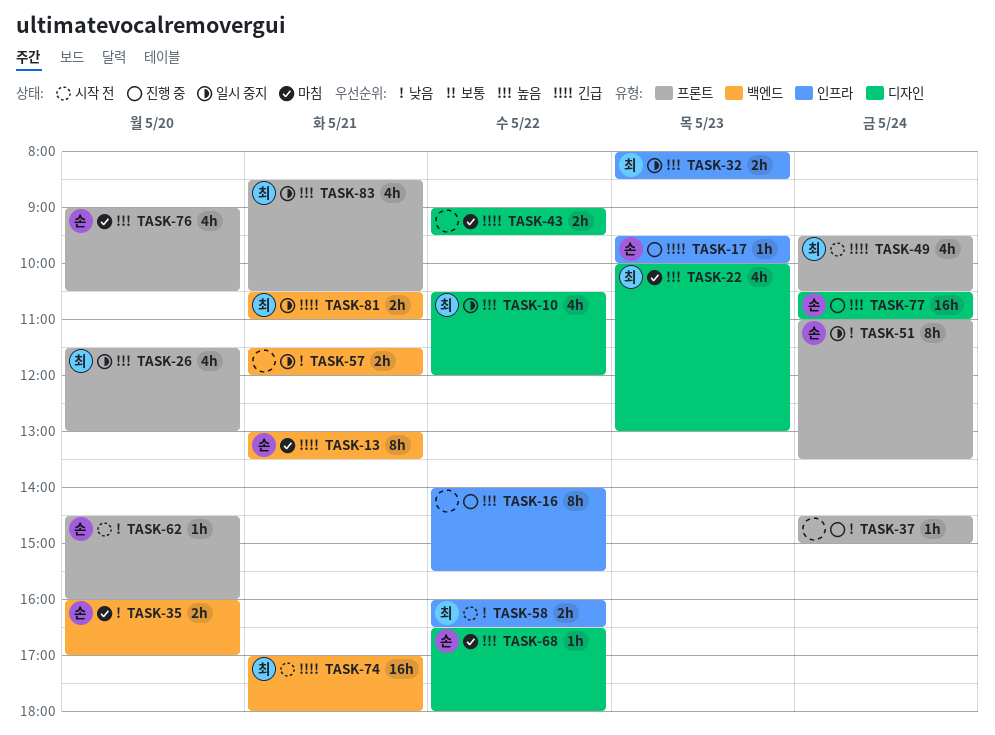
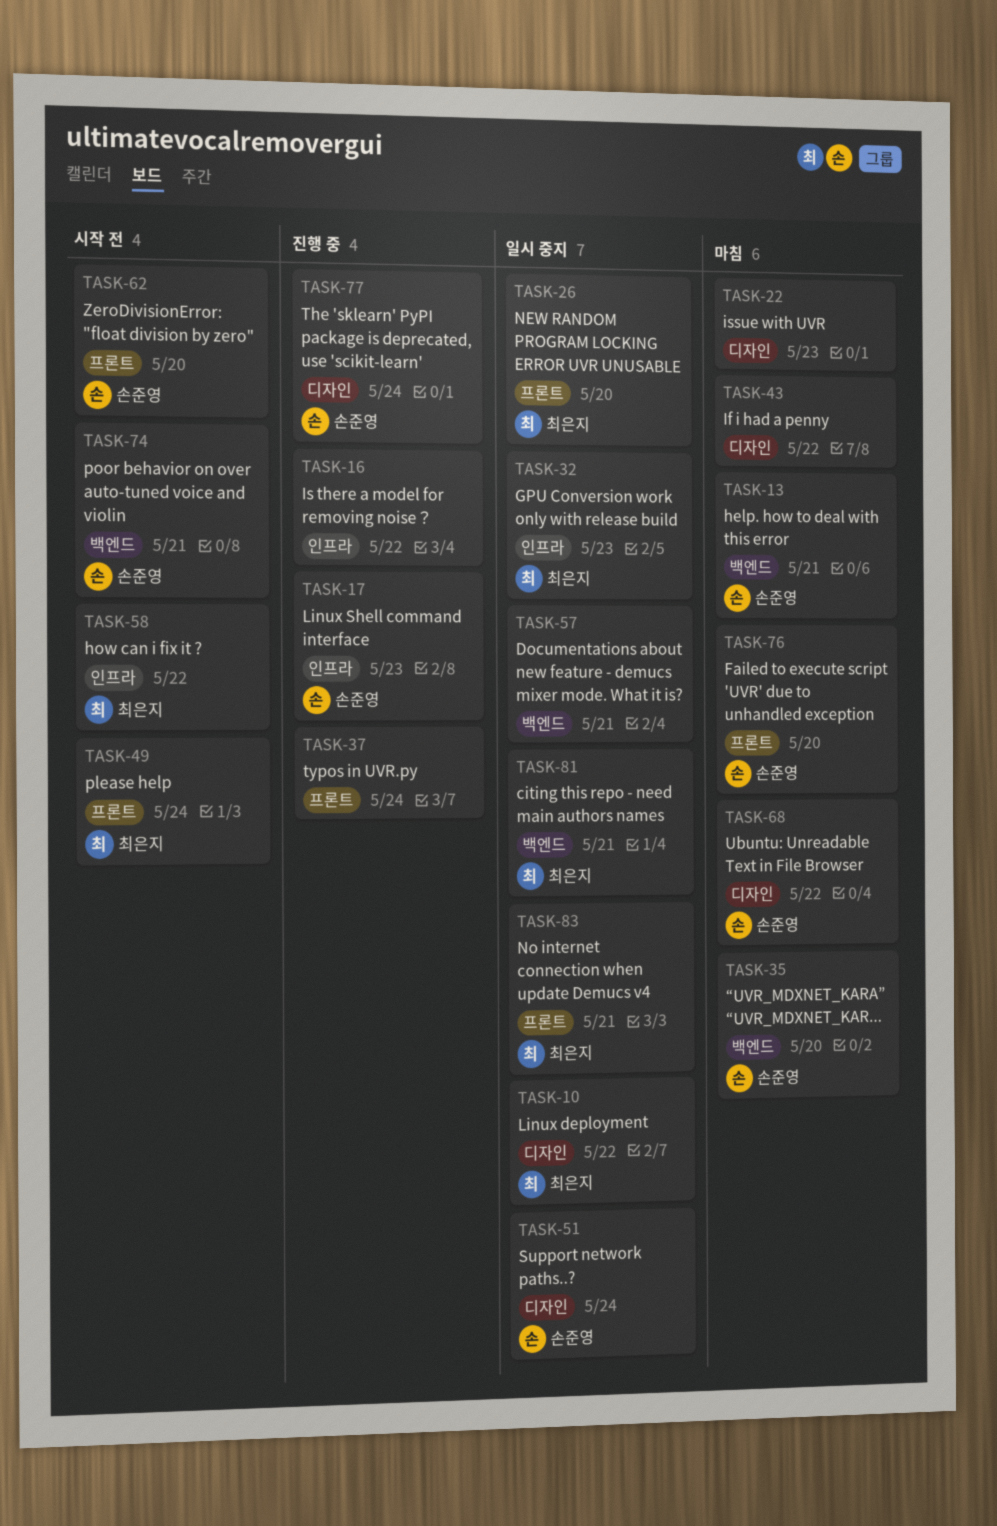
TASK-22, owner: 최은지 -> none
TASK-51, label: 프론트 -> 디자인
TASK-74, owner: 최은지 -> 손준영

